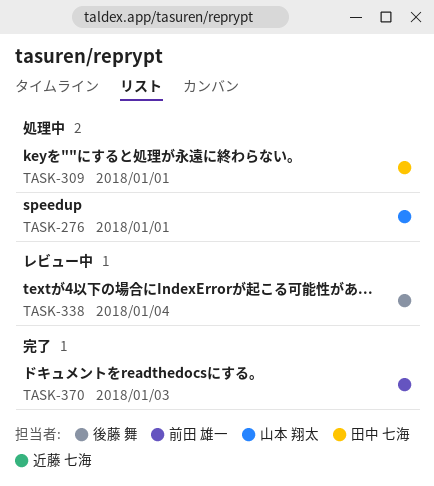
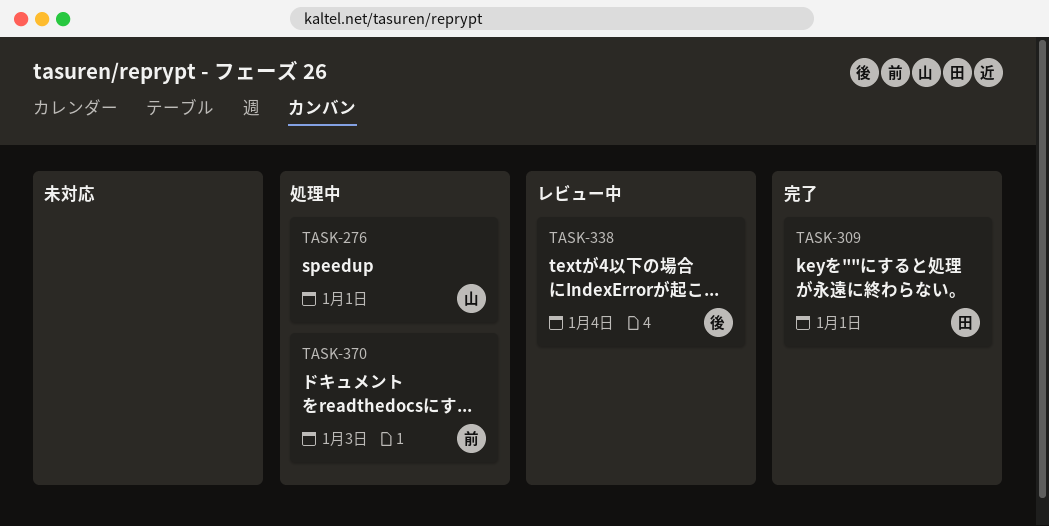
TASK-309, status: 処理中 -> 完了
TASK-370, status: 完了 -> 処理中

